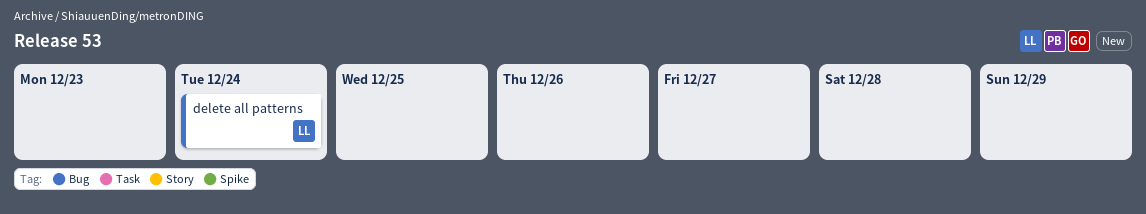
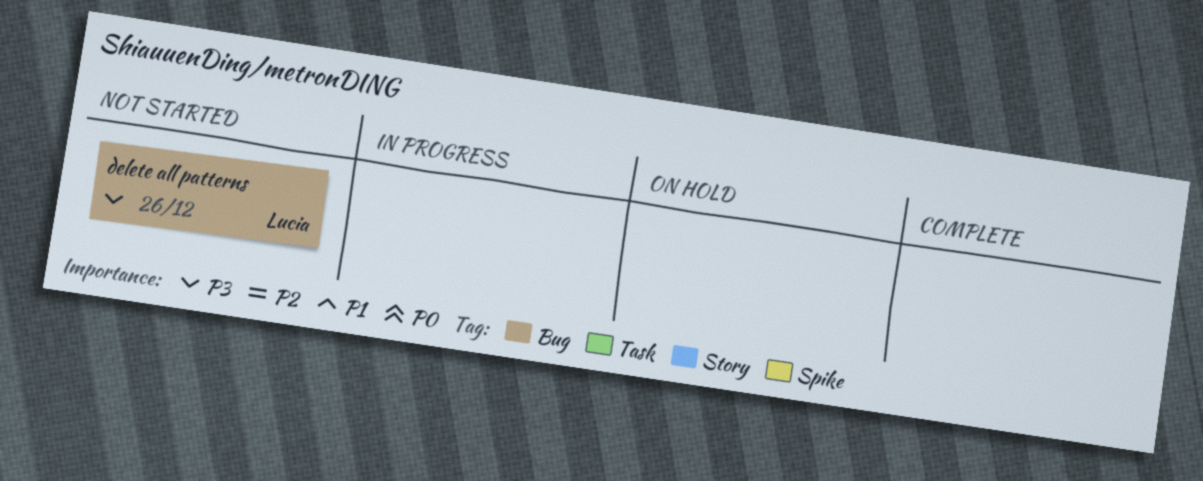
delete all patterns, due: Dec 24 -> Dec 26

